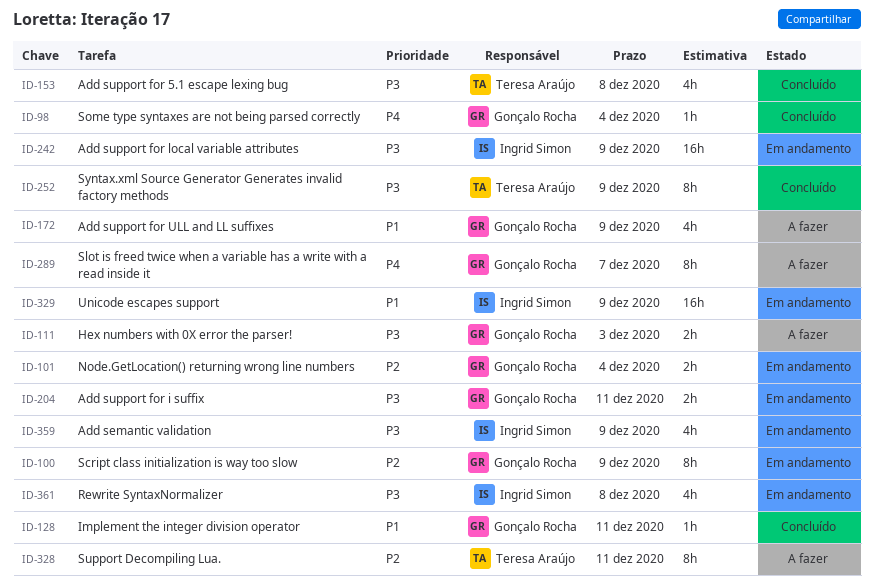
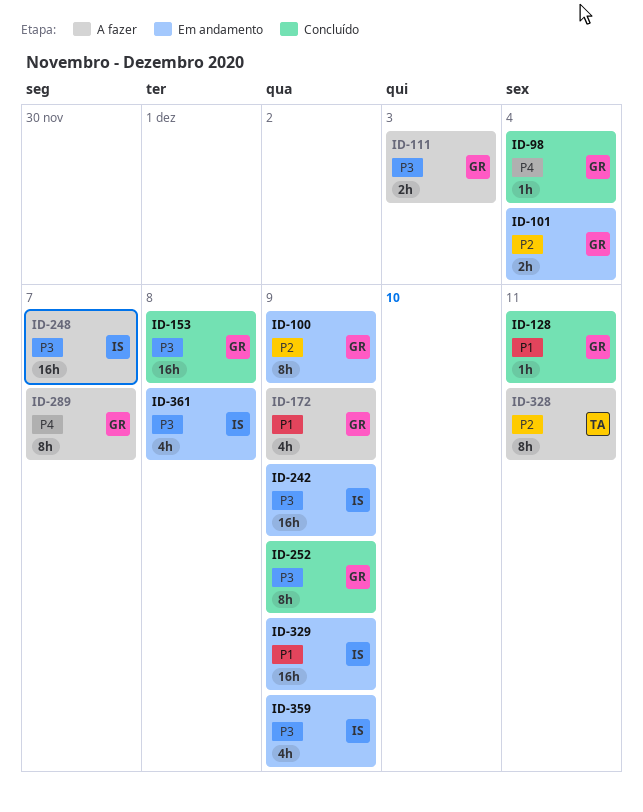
ID-153, owner: Teresa Araújo -> Gonçalo Rocha
ID-153, estimate: 4h -> 16h
ID-204: present -> none
ID-248: none -> present
ID-252, owner: Teresa Araújo -> Gonçalo Rocha

